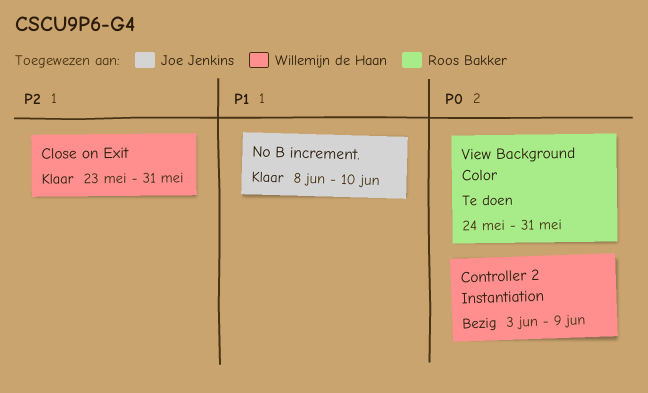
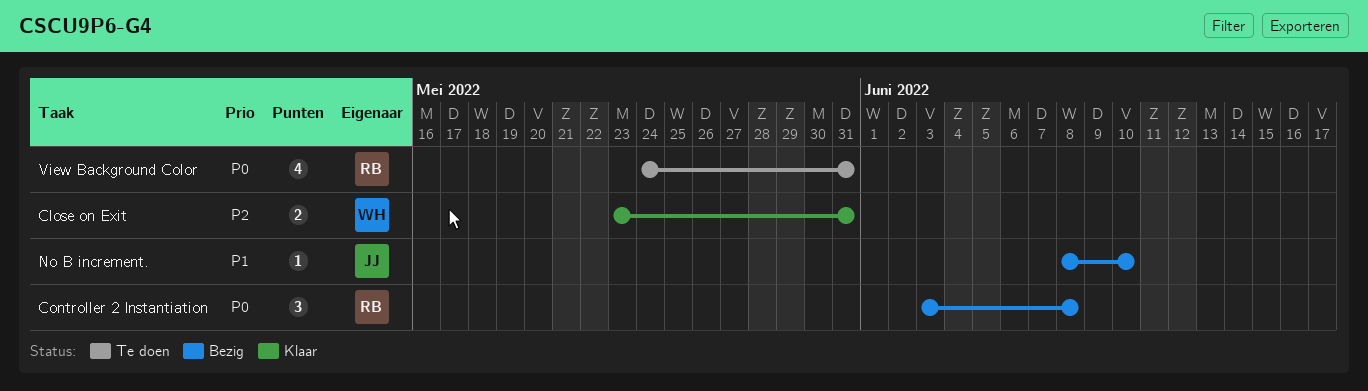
Controller 2 Instantiation, owner: Willemijn de Haan -> Roos Bakker
Controller 2 Instantiation, due: Jun 9 -> Jun 8
No B increment., status: Klaar -> Bezig

